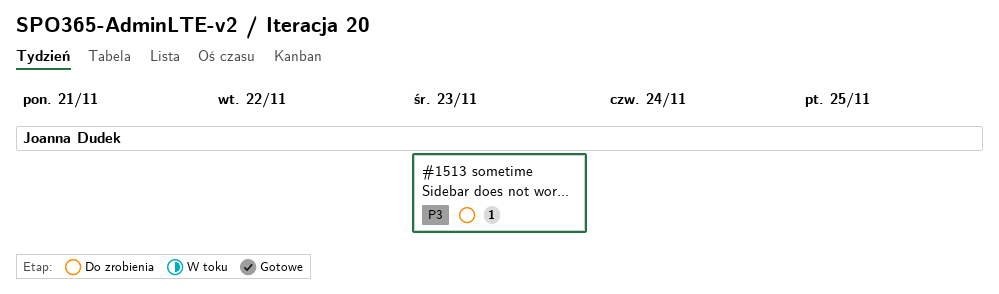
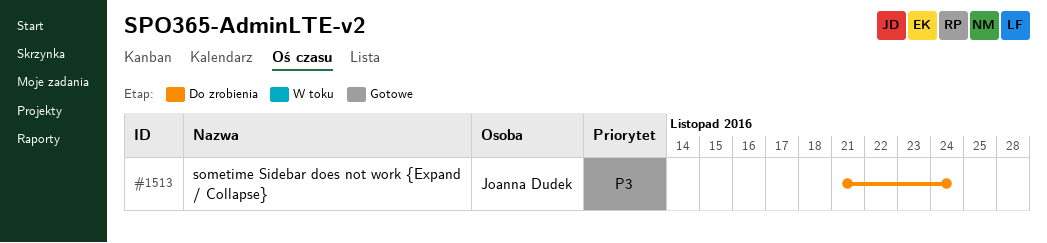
#1513, due: Nov 23 -> Nov 24

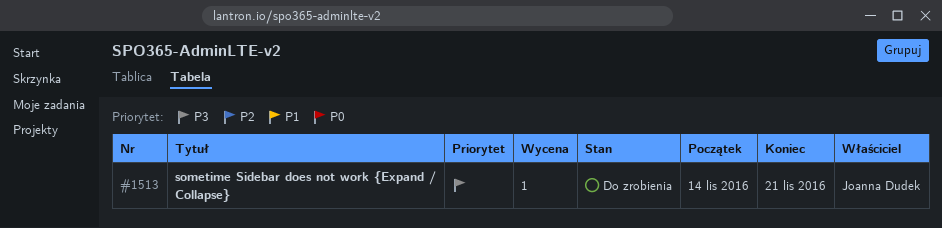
#1513, start: Nov 21 -> Nov 14
#1513, due: Nov 24 -> Nov 21

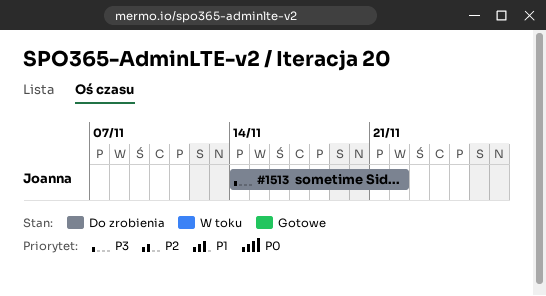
#1513, due: Nov 21 -> Nov 22

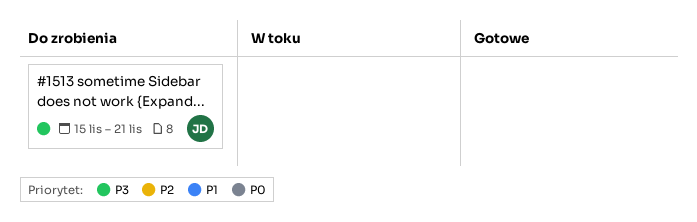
#1513, start: Nov 14 -> Nov 15
#1513, due: Nov 22 -> Nov 21

